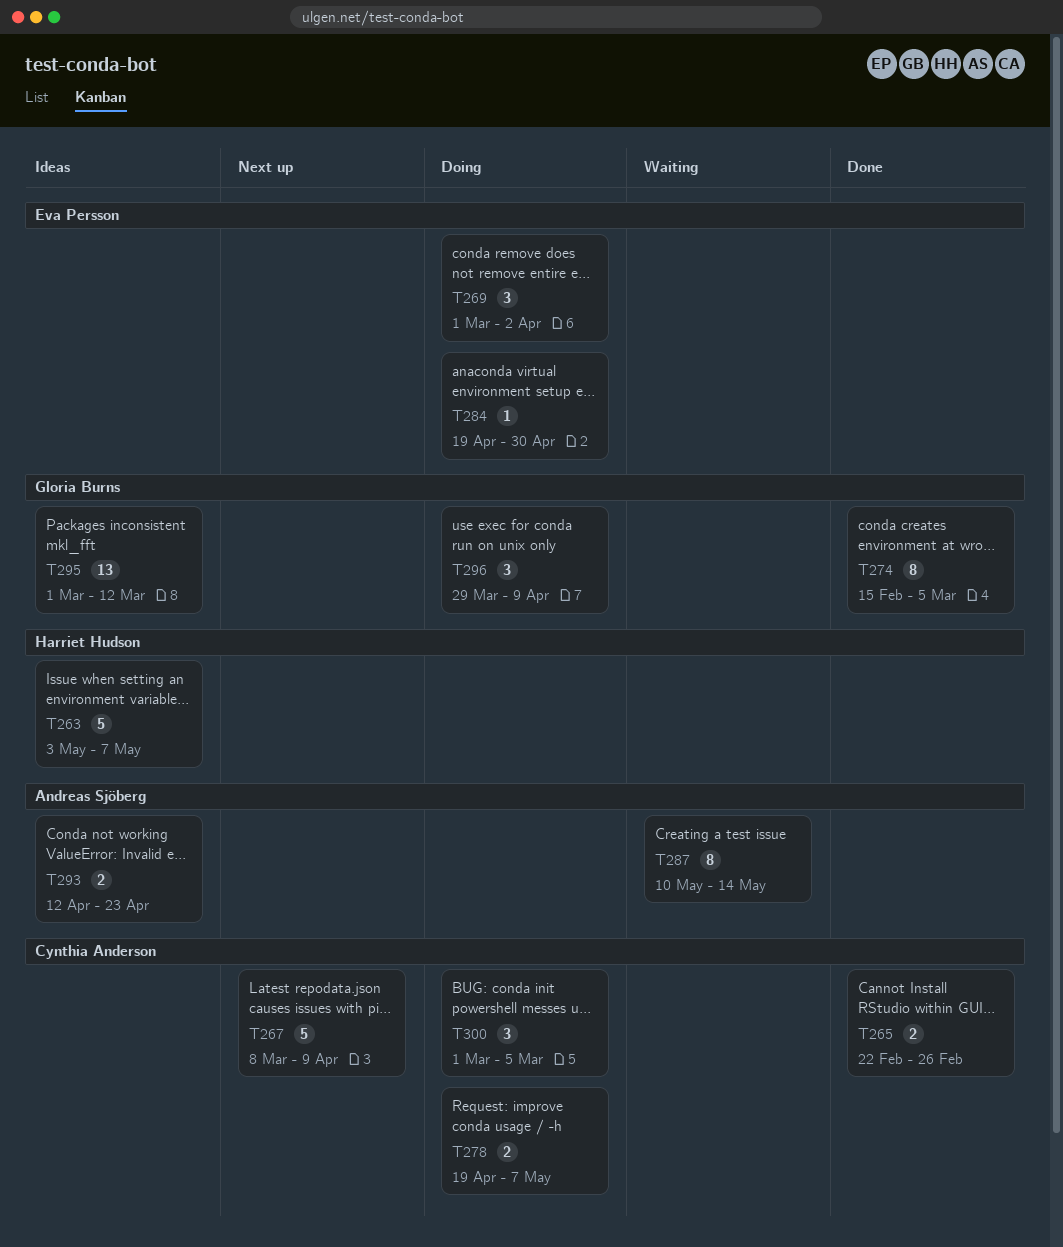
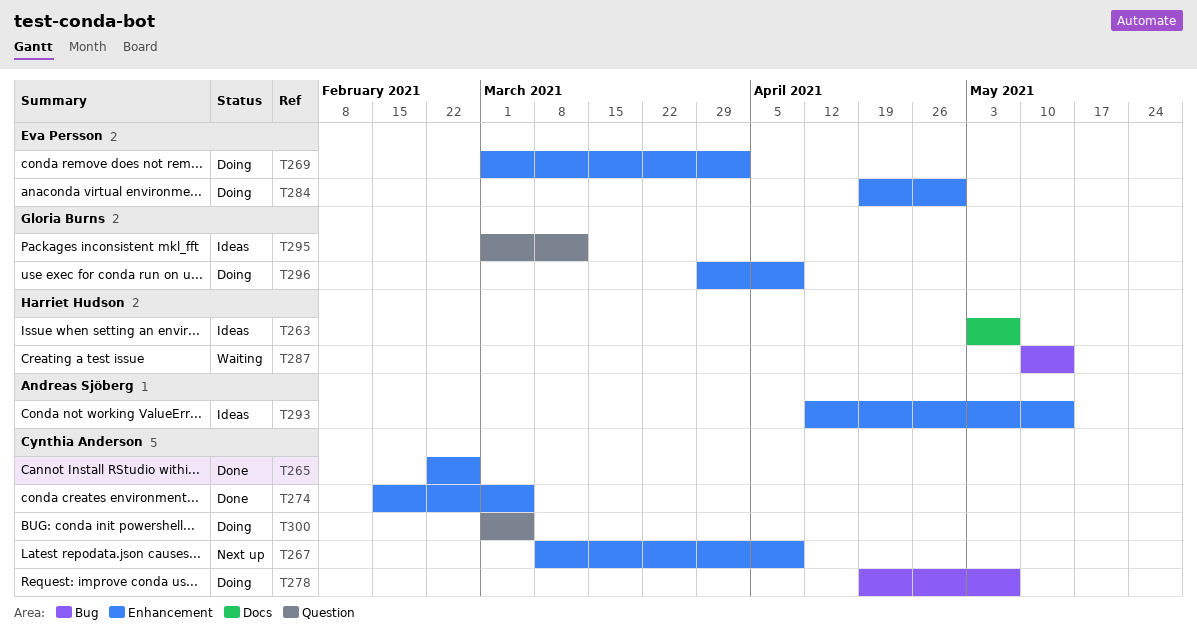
T274, owner: Gloria Burns -> Cynthia Anderson
T287, owner: Andreas Sjöberg -> Harriet Hudson
T293, due: Apr 23 -> May 14

